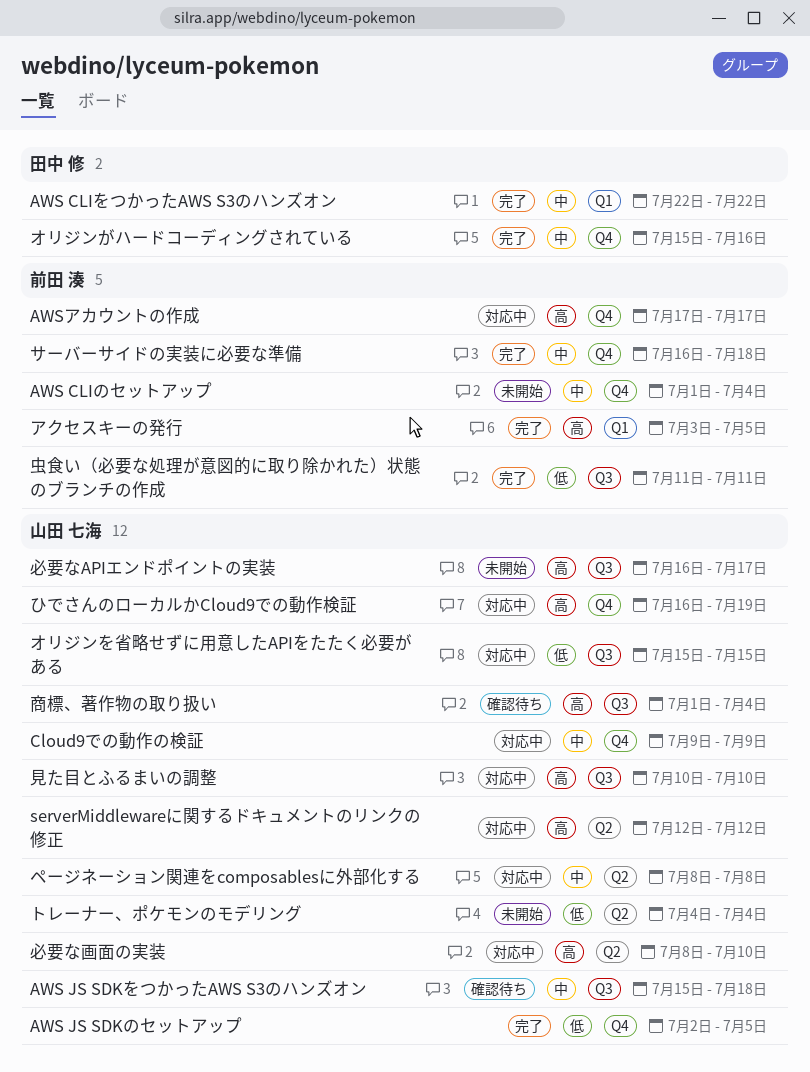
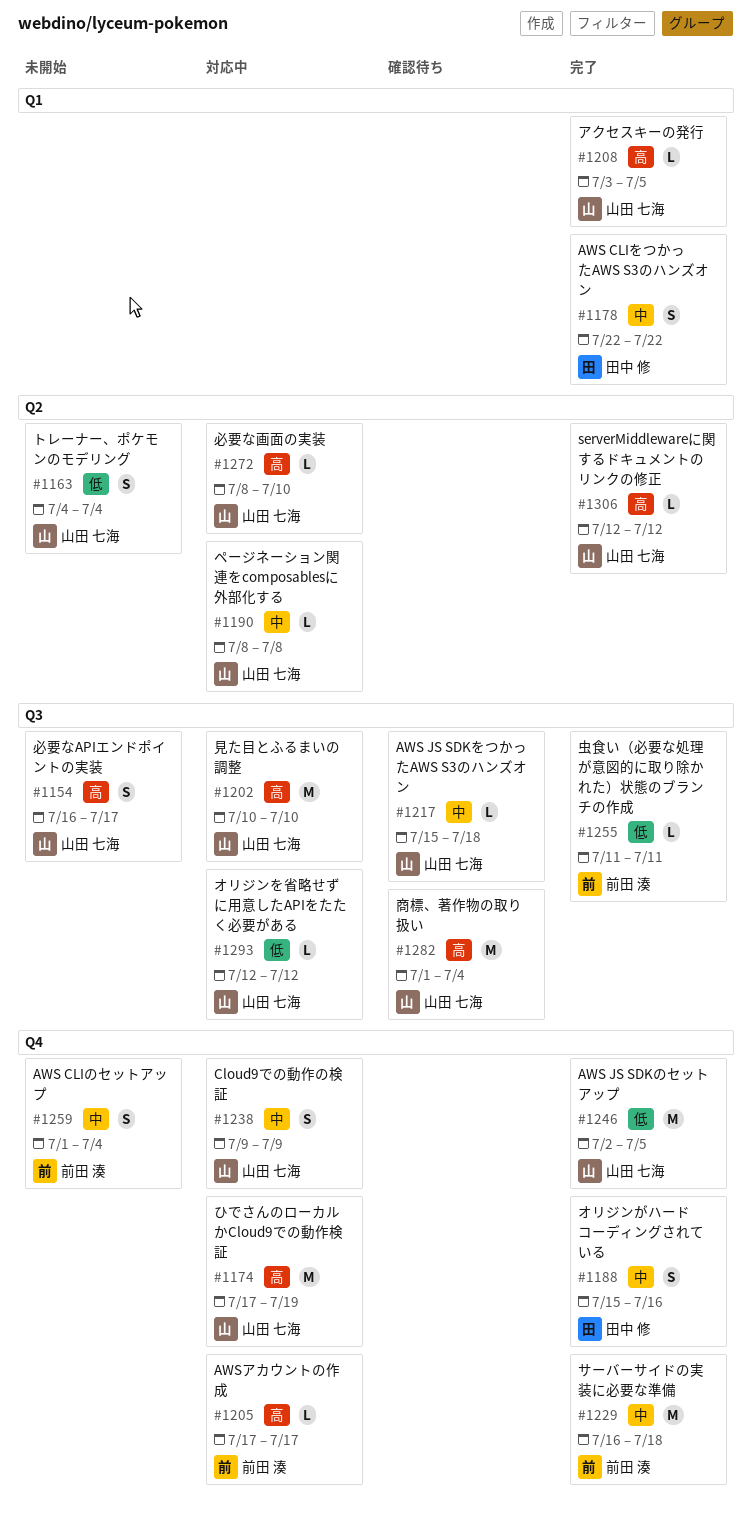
serverMiddlewareに関するドキュメントのリンクの修正, status: 対応中 -> 完了
ひでさんのローカルかCloud9での動作検証, start: Jul 16 -> Jul 17
アクセスキーの発行, owner: 前田 湊 -> 山田 七海
オリジンを省略せずに用意したAPIをたたく必要がある, start: Jul 15 -> Jul 12
オリジンを省略せずに用意したAPIをたたく必要がある, due: Jul 15 -> Jul 12

